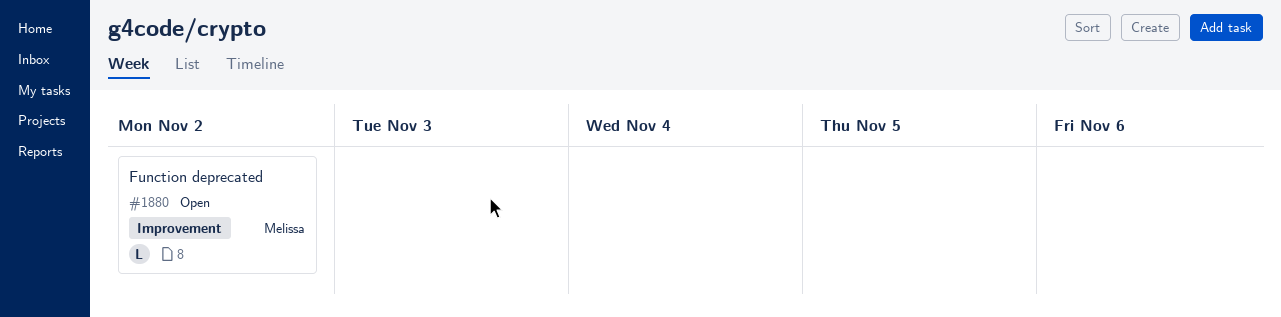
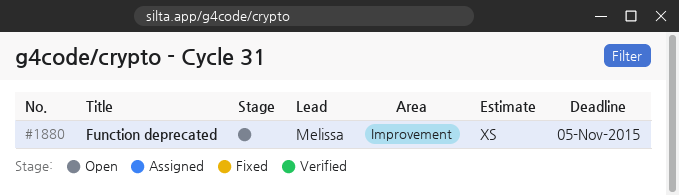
#1880, estimate: L -> XS
#1880, due: Nov 2 -> Nov 5

